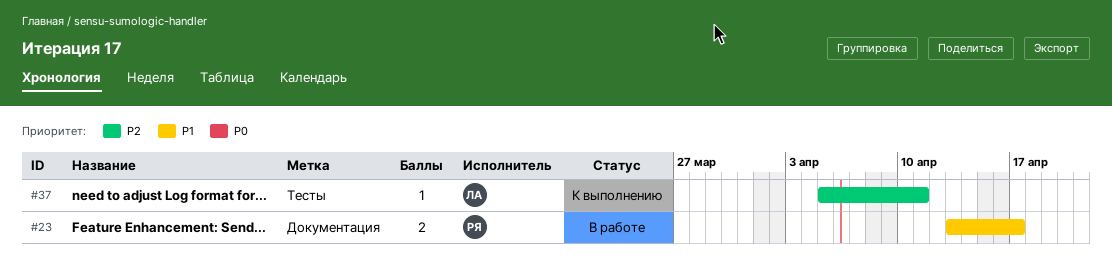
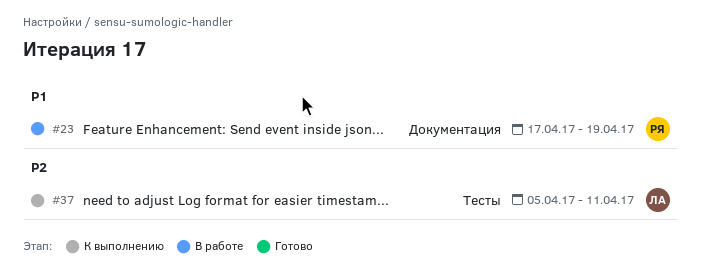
#23, start: Apr 13 -> Apr 17
#23, due: Apr 17 -> Apr 19

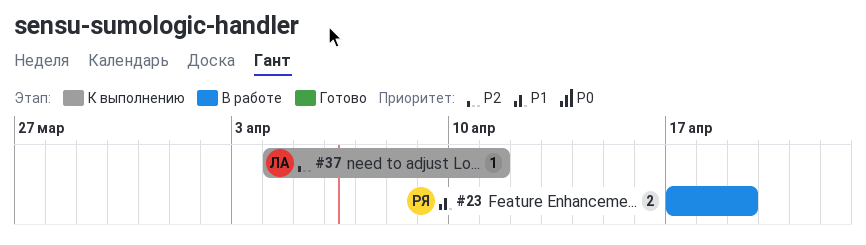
#37, start: Apr 5 -> Apr 4

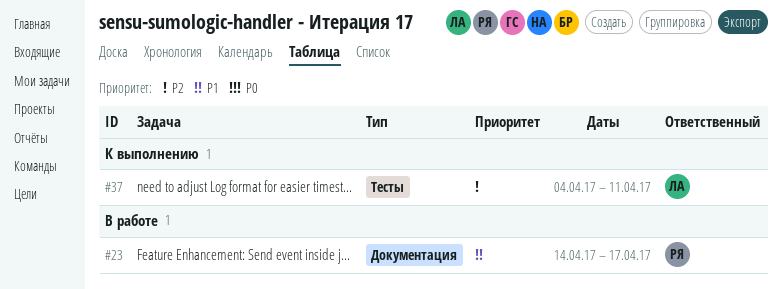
#23, start: Apr 17 -> Apr 14
#23, due: Apr 19 -> Apr 17

